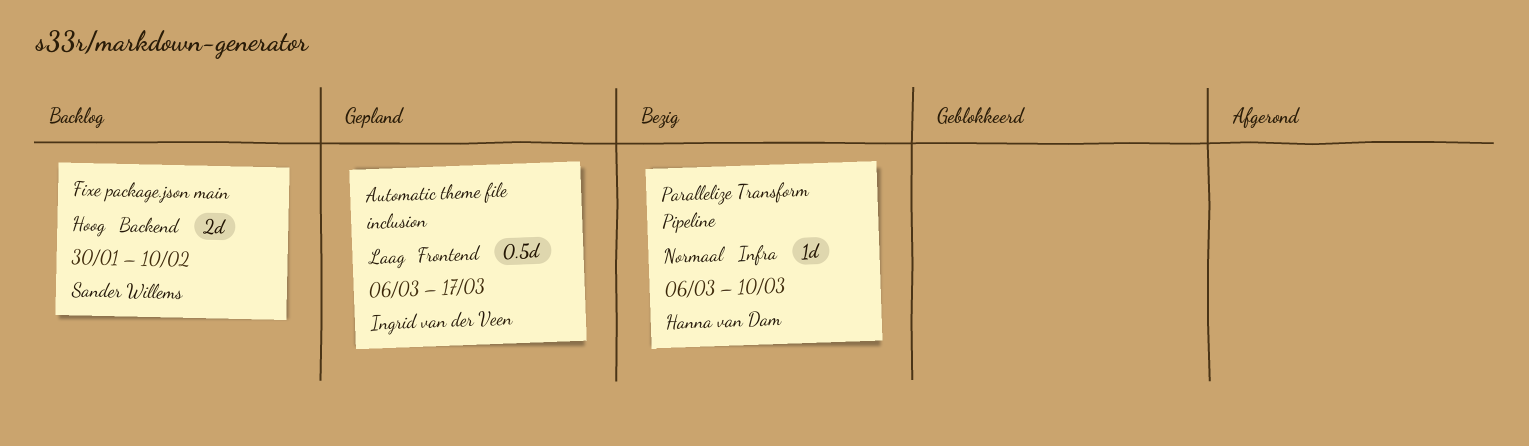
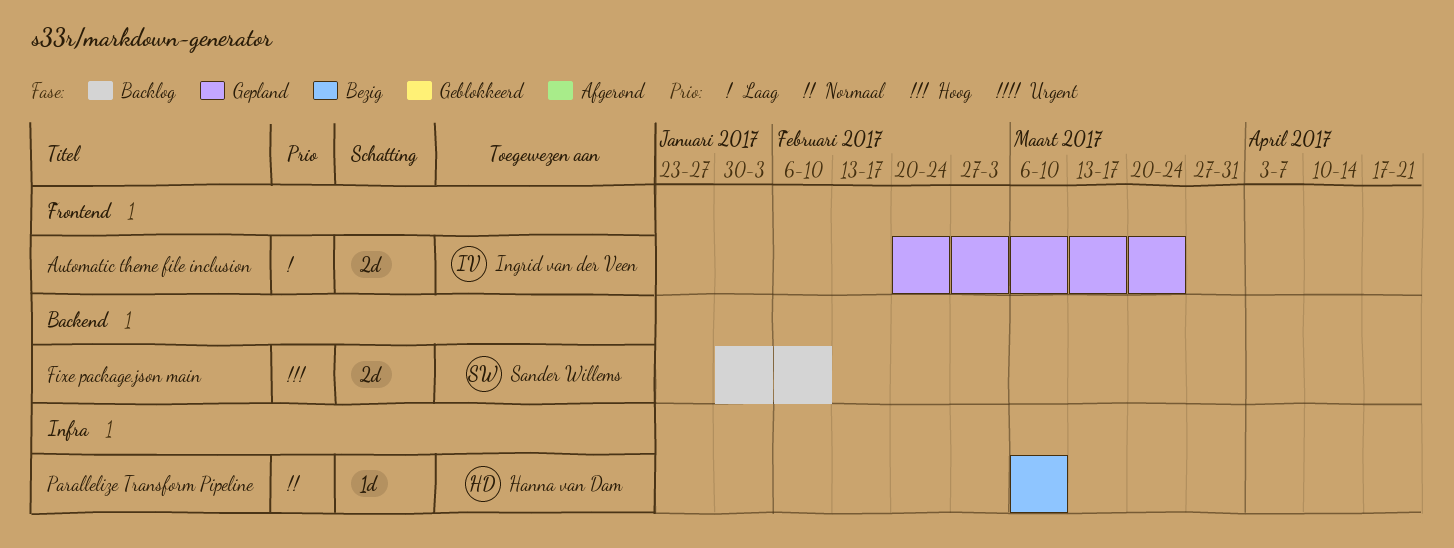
Automatic theme file inclusion, estimate: 0.5d -> 2d
Automatic theme file inclusion, start: Mar 6 -> Feb 20
Automatic theme file inclusion, due: Mar 17 -> Mar 24

